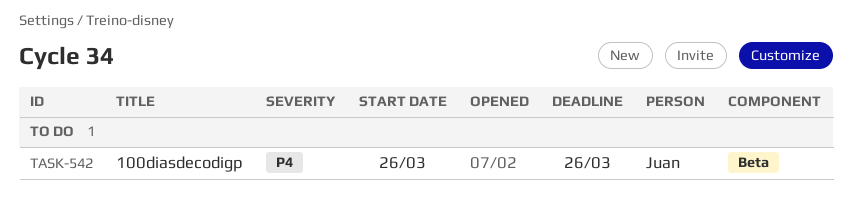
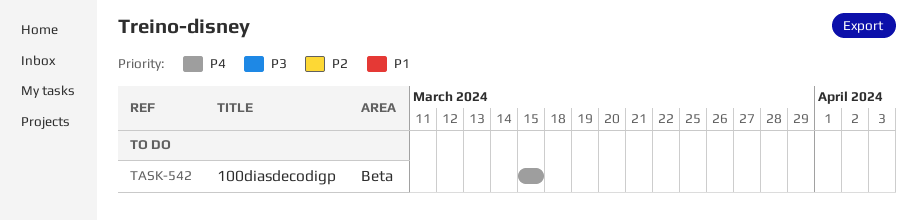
TASK-542, start: Mar 26 -> Mar 15
TASK-542, due: Mar 26 -> Mar 15

